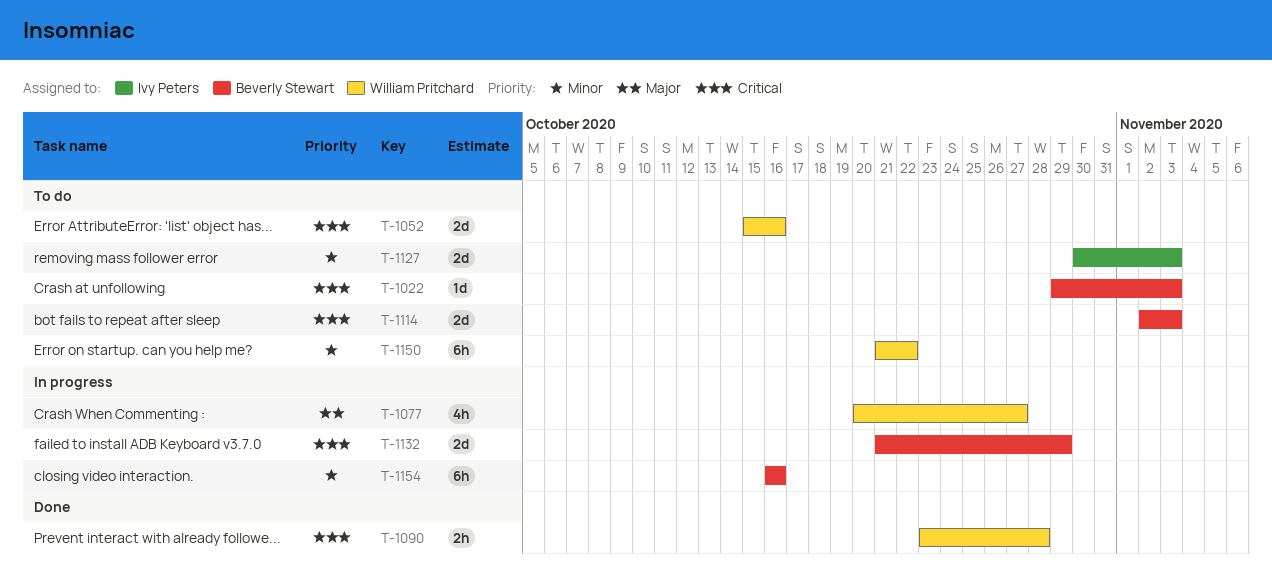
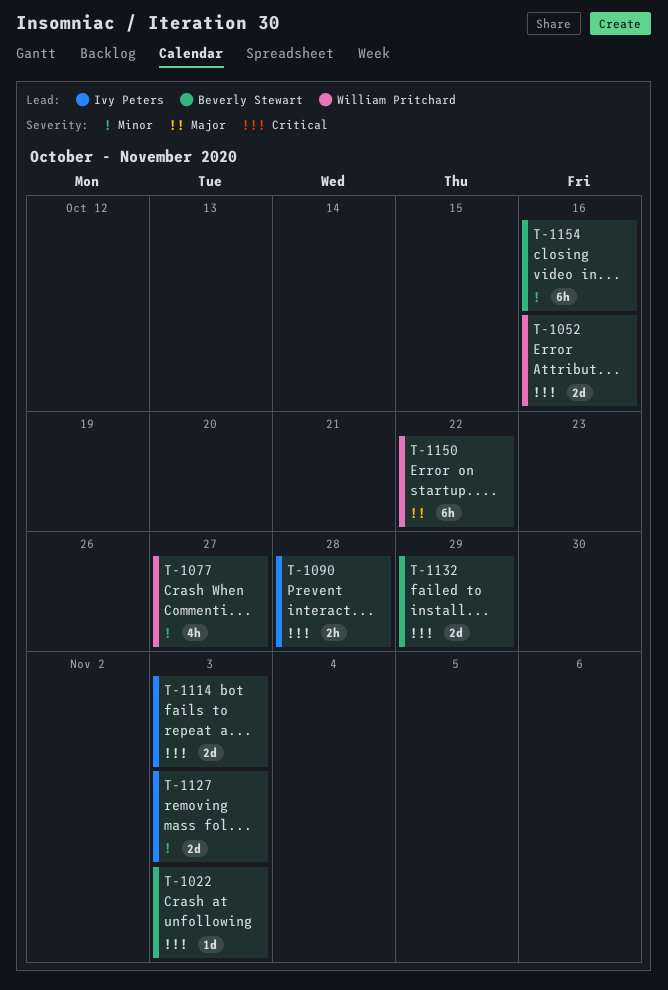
T-1077, priority: Major -> Minor
T-1090, owner: William Pritchard -> Ivy Peters
T-1114, owner: Beverly Stewart -> Ivy Peters
T-1150, priority: Minor -> Major

